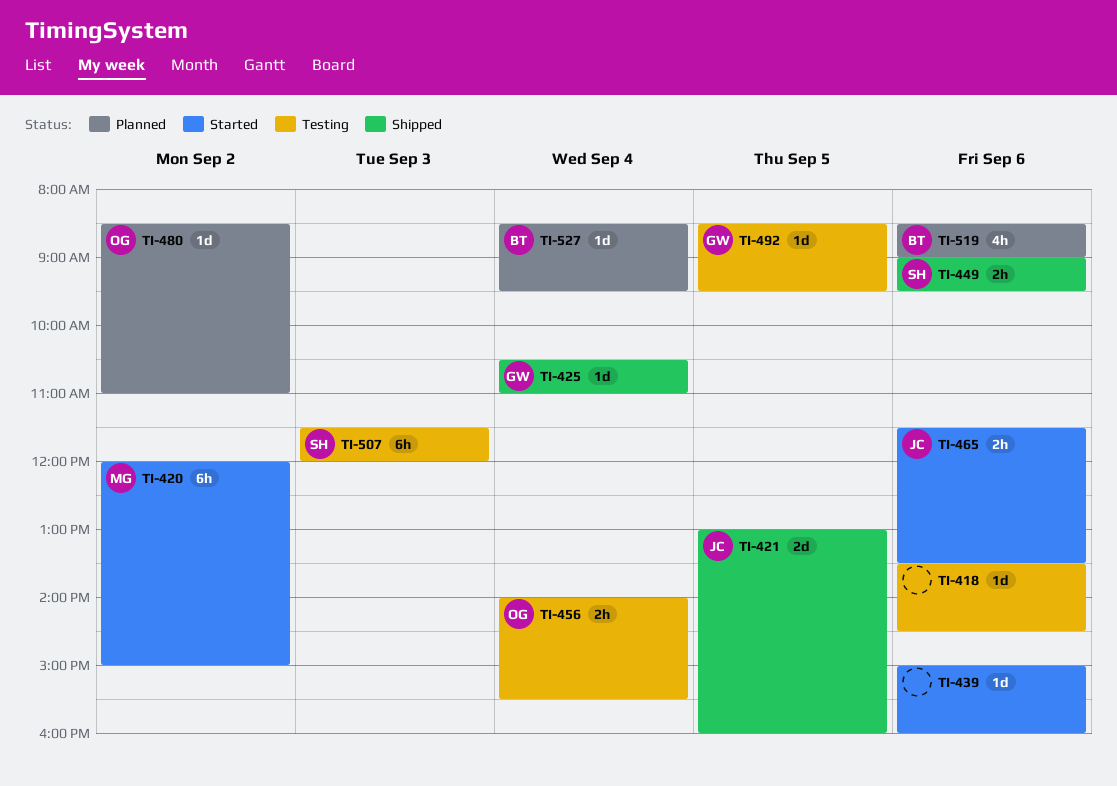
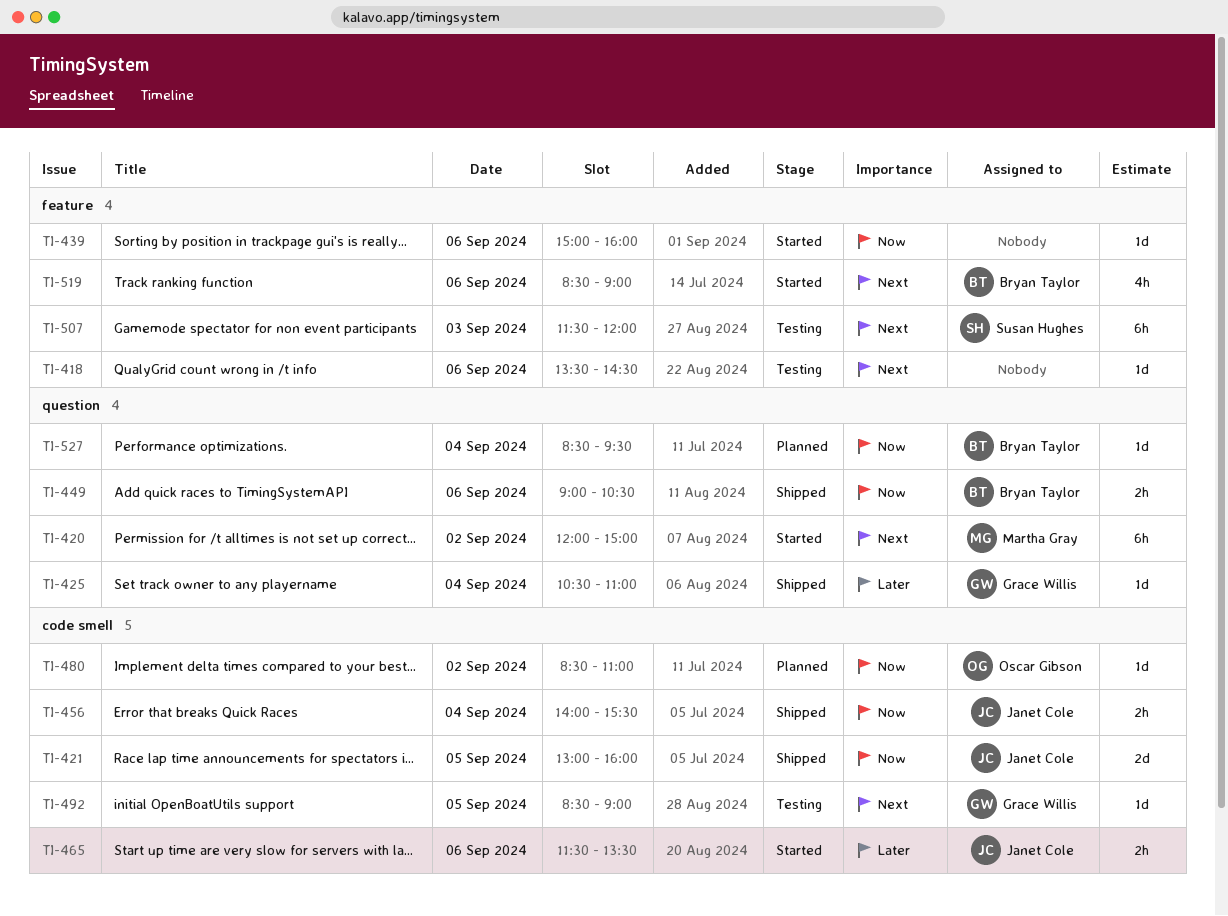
TI-449, owner: Susan Hughes -> Bryan Taylor
TI-449, ends: 09:30 -> 10:30
TI-456, status: Testing -> Shipped
TI-456, owner: Oscar Gibson -> Janet Cole
TI-492, ends: 09:30 -> 09:00
TI-519, status: Planned -> Started

